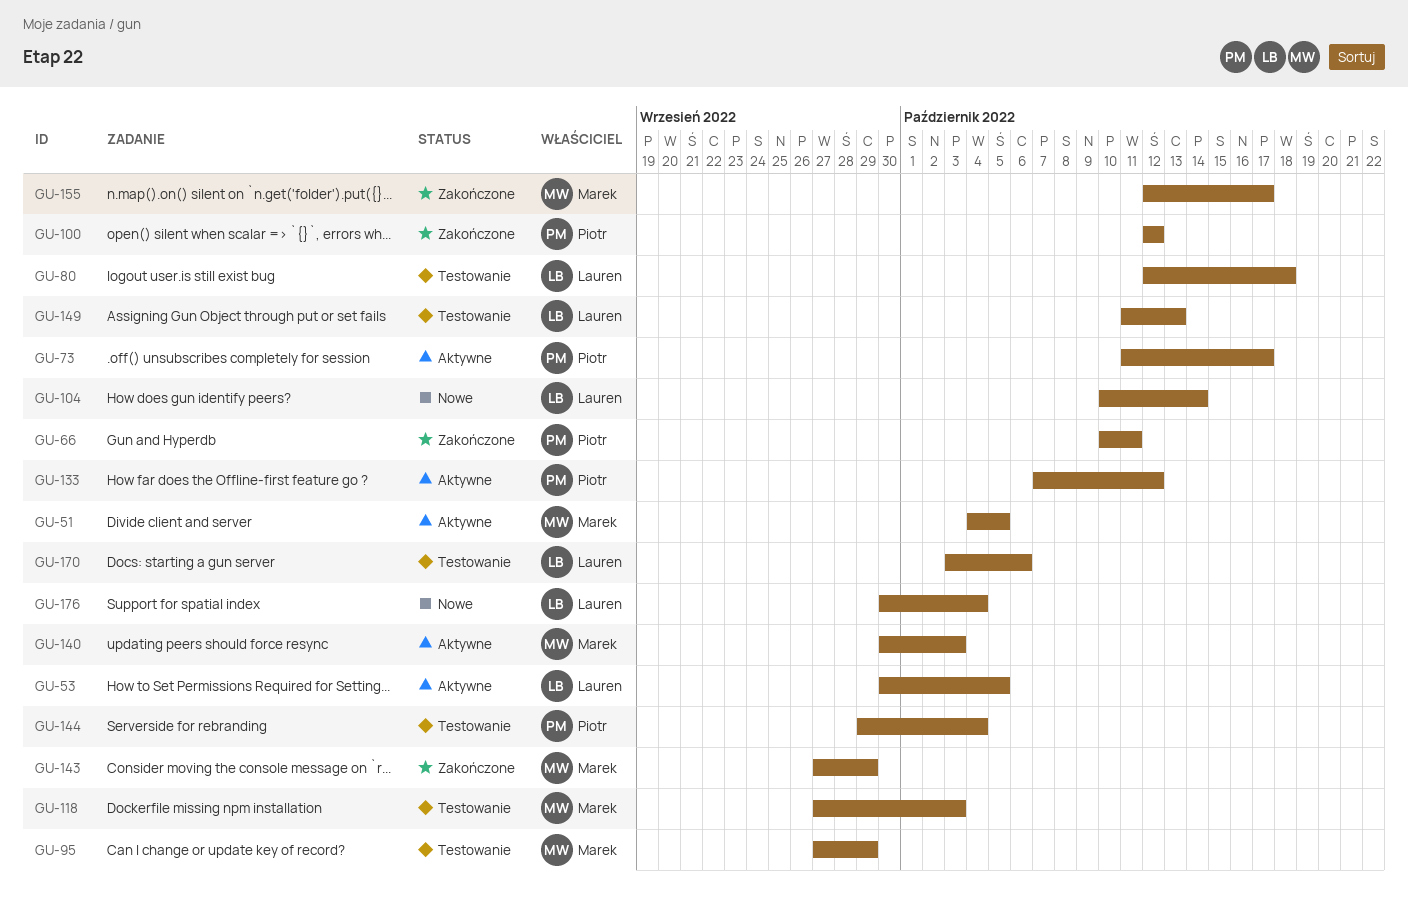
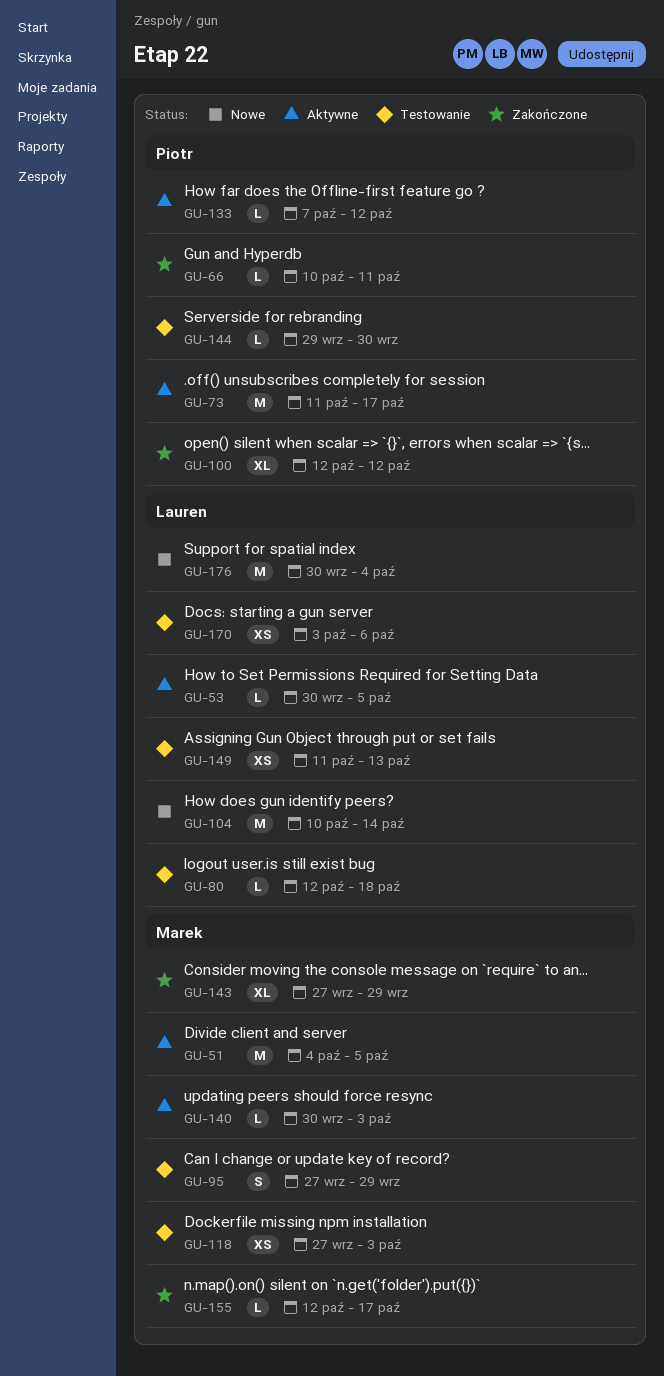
GU-144, due: Oct 4 -> Sep 30

